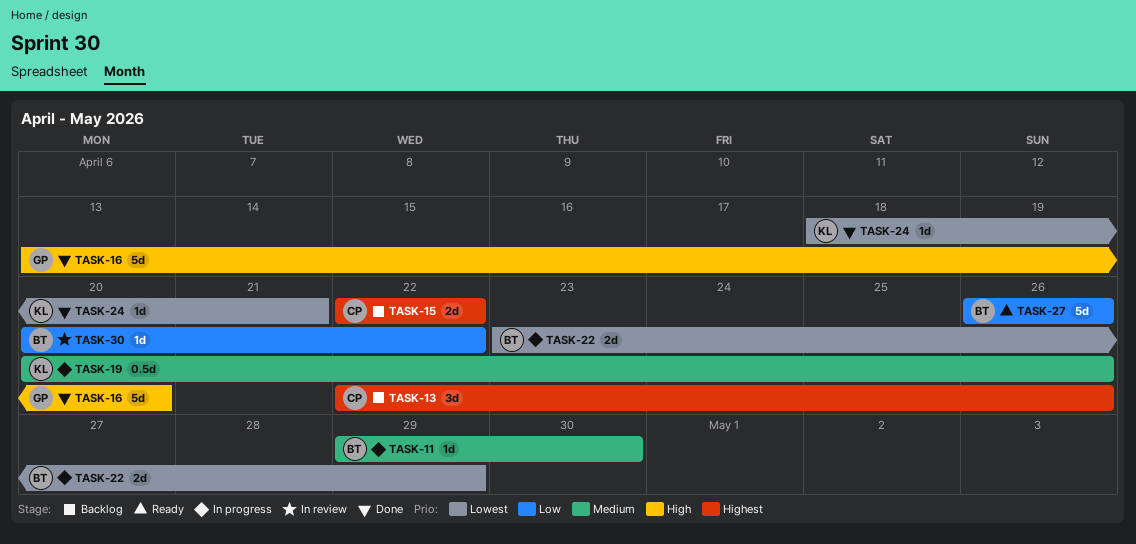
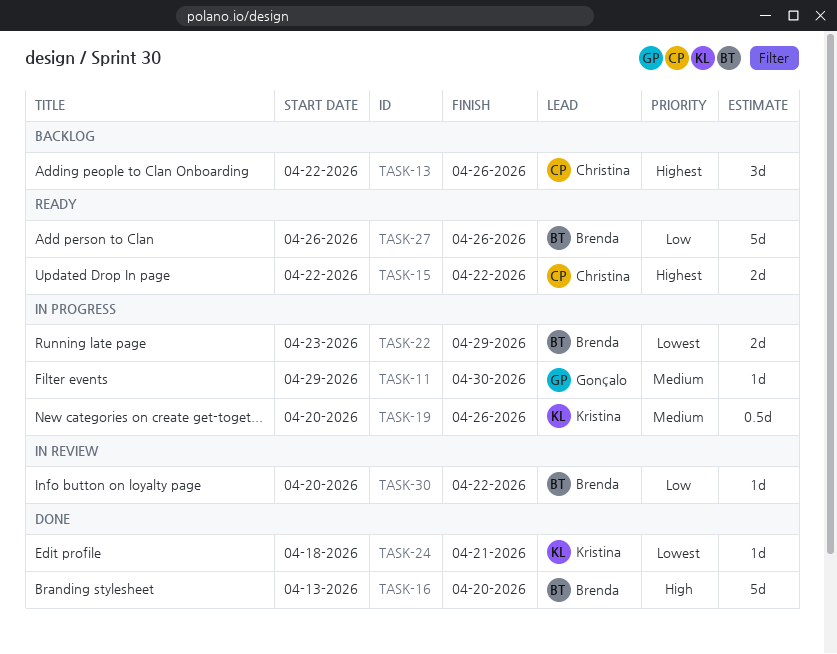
TASK-11, owner: Brenda -> Gonçalo
TASK-15, status: Backlog -> Ready
TASK-16, owner: Gonçalo -> Brenda

